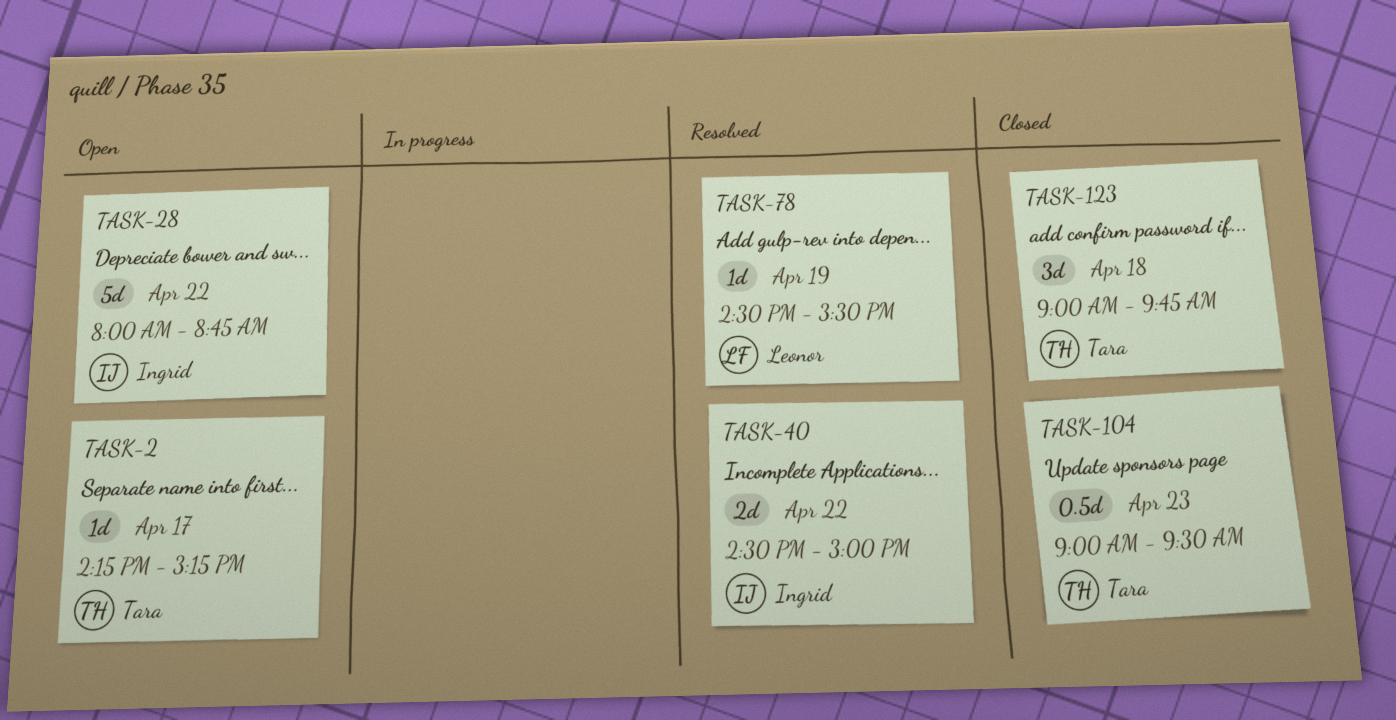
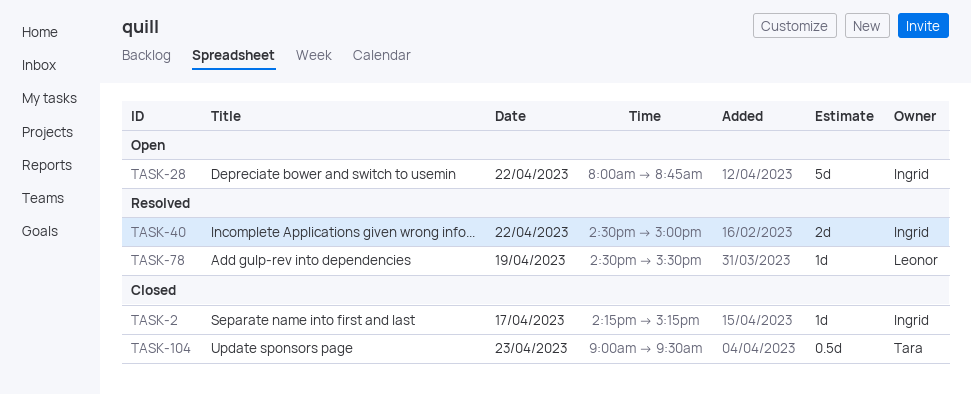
TASK-2, status: Open -> Closed
TASK-2, owner: Tara -> Ingrid
TASK-123: present -> none

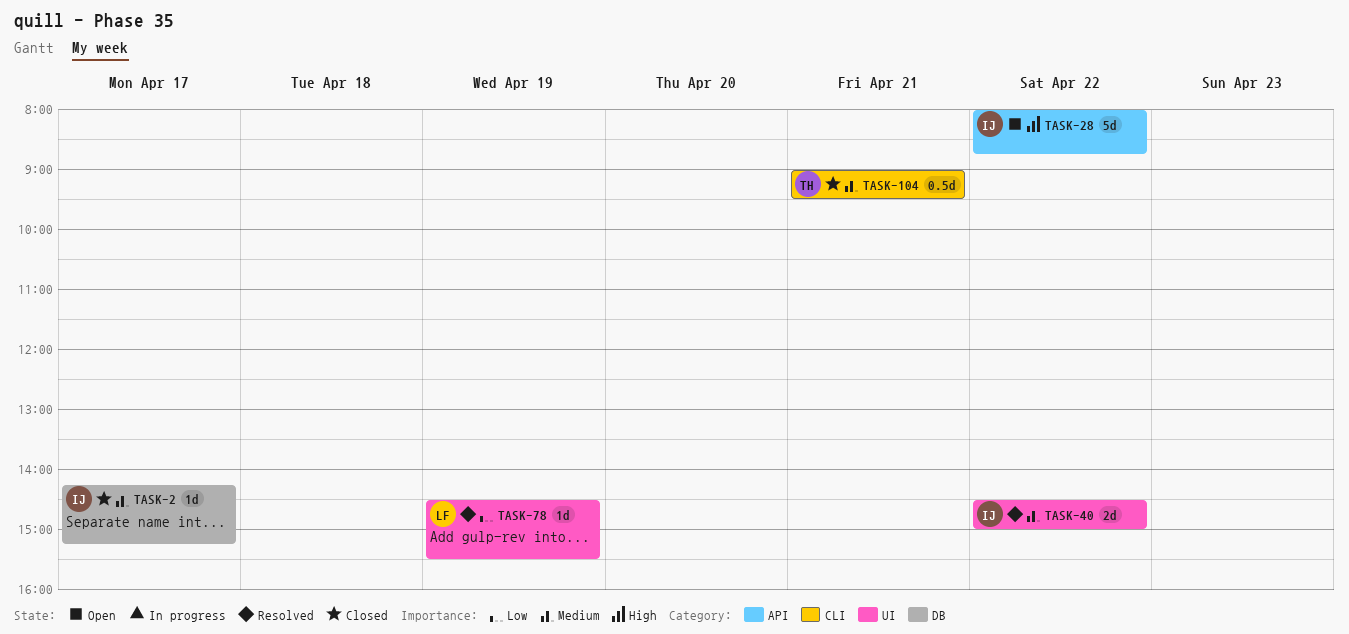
TASK-104, day: Apr 23 -> Apr 21

